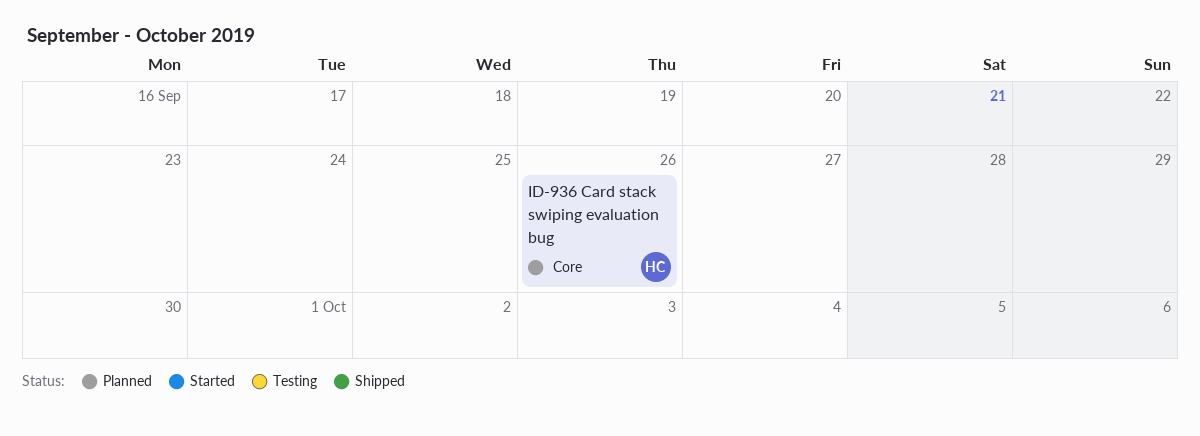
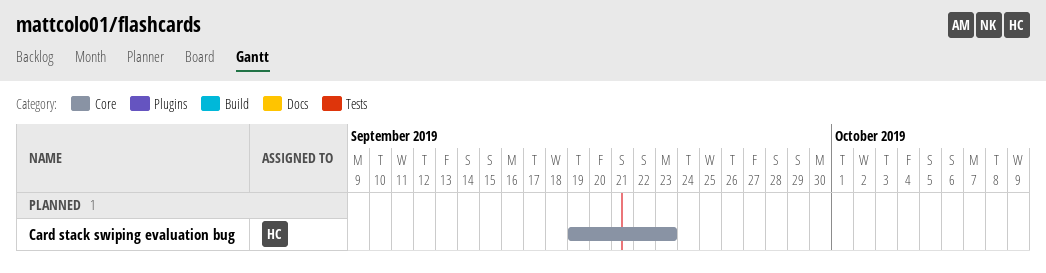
Card stack swiping evaluation bug, due: Sep 26 -> Sep 23

